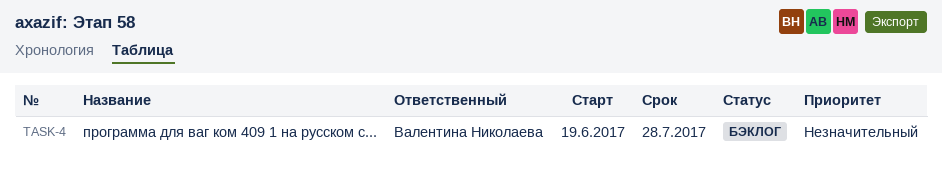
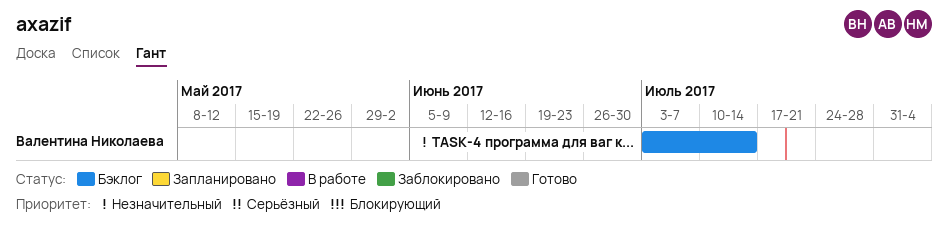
TASK-4, start: Jun 19 -> Jul 3
TASK-4, due: Jul 28 -> Jul 14

